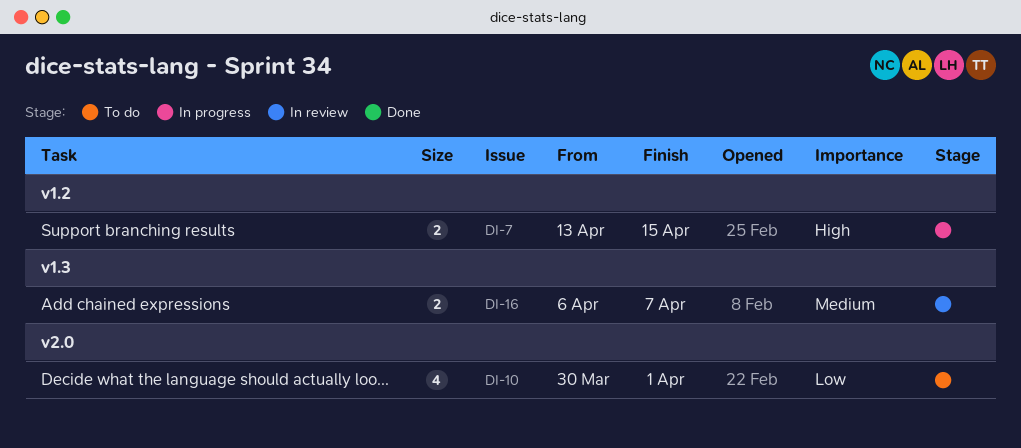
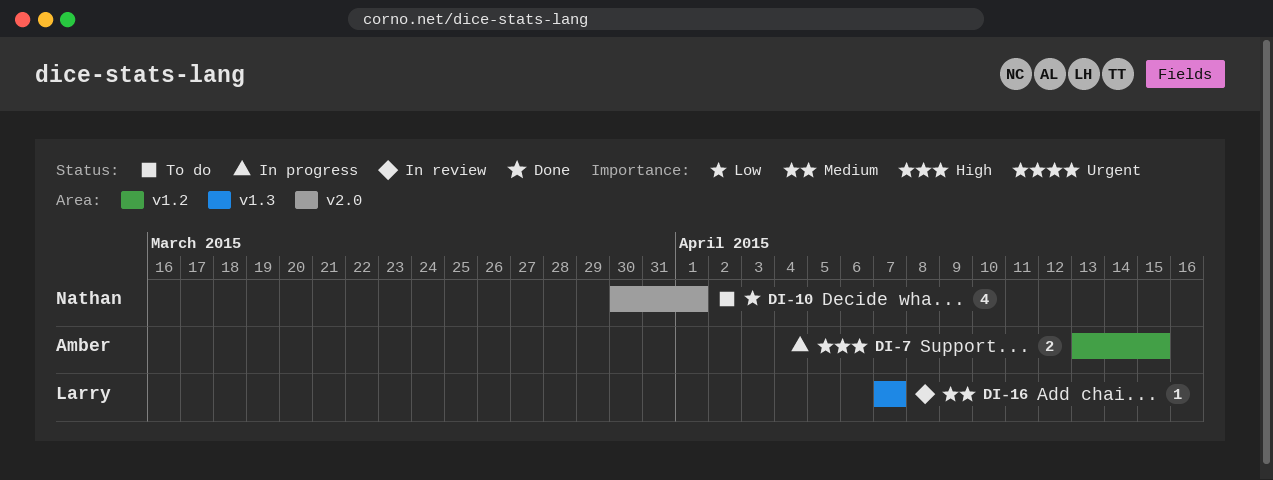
DI-16, estimate: 2 -> 1
DI-16, start: Apr 6 -> Apr 7

